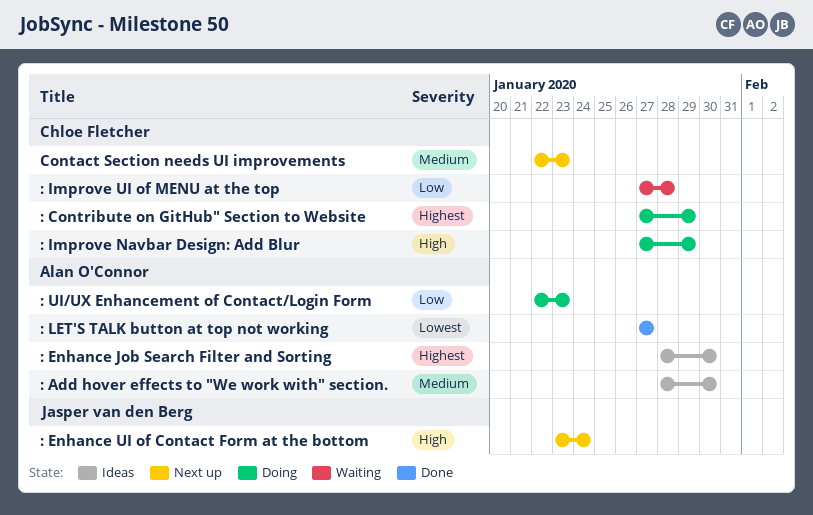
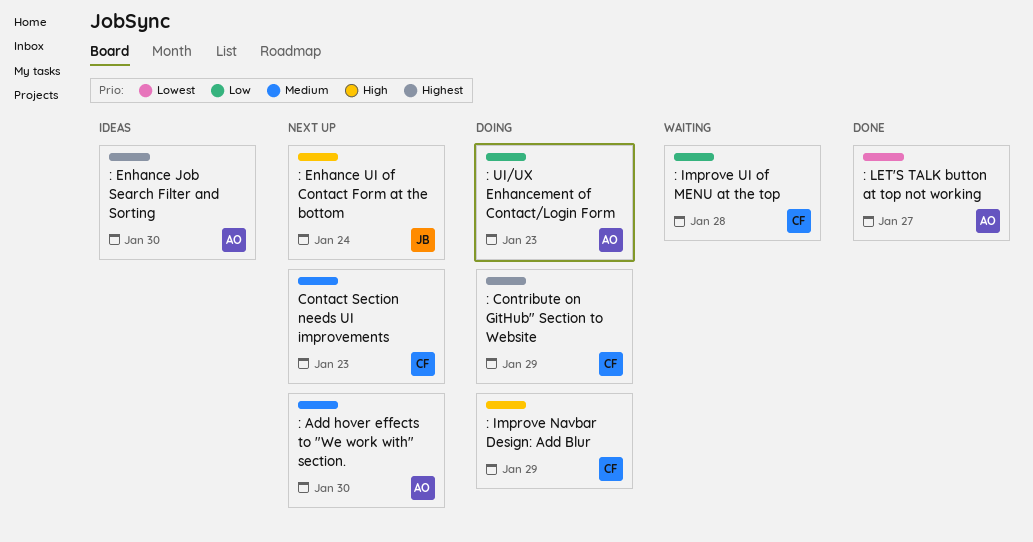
: Add hover effects to "We work with" section., status: Ideas -> Next up

